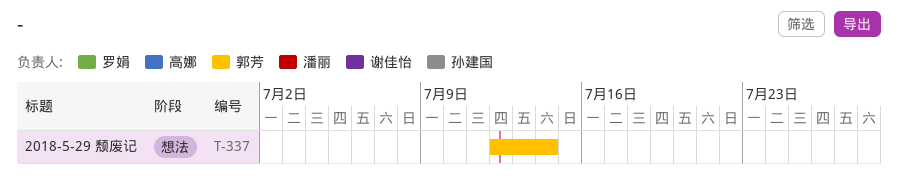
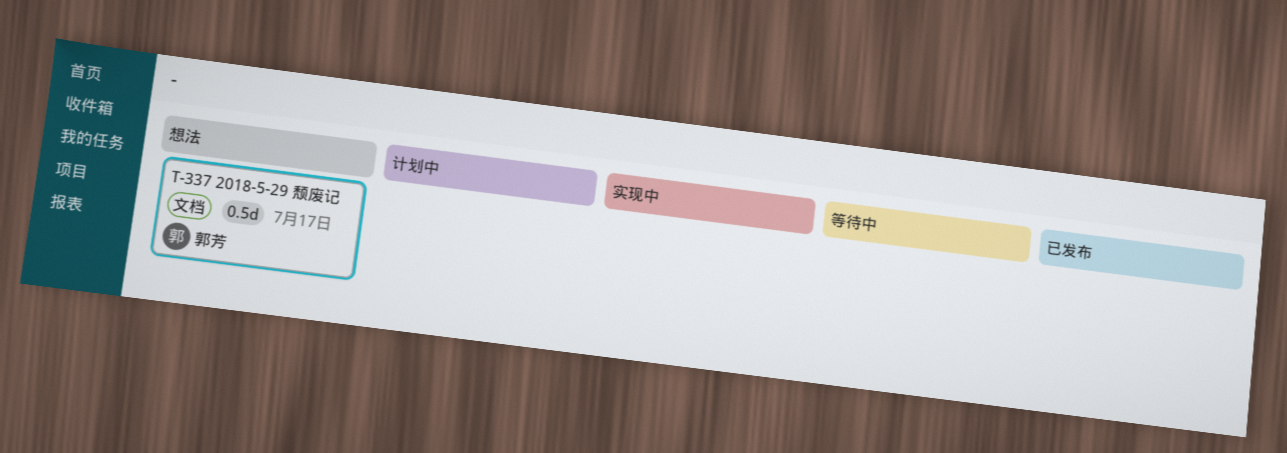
T-337, due: Jul 14 -> Jul 17

